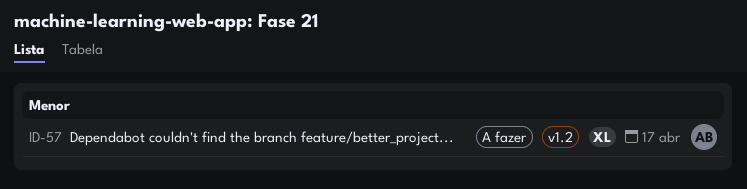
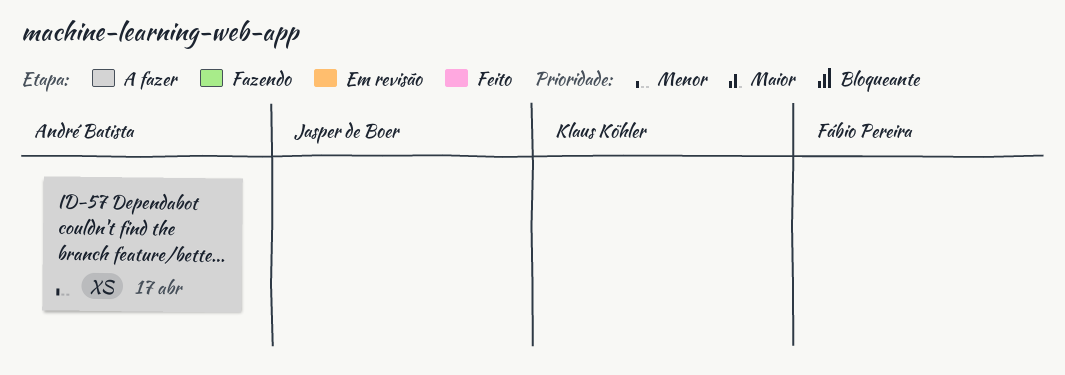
ID-57, estimate: XL -> XS

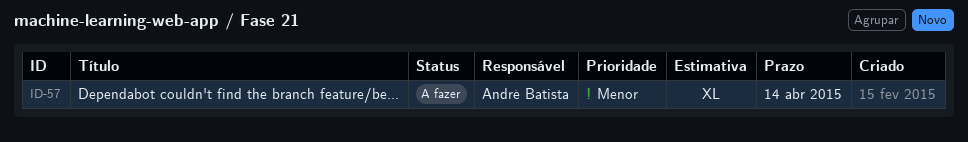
ID-57, estimate: XS -> XL
ID-57, due: Apr 17 -> Apr 14

